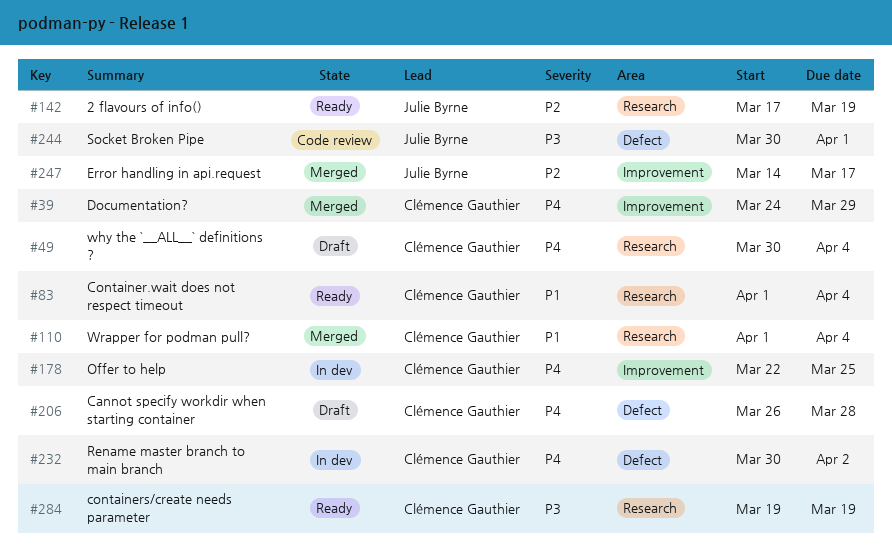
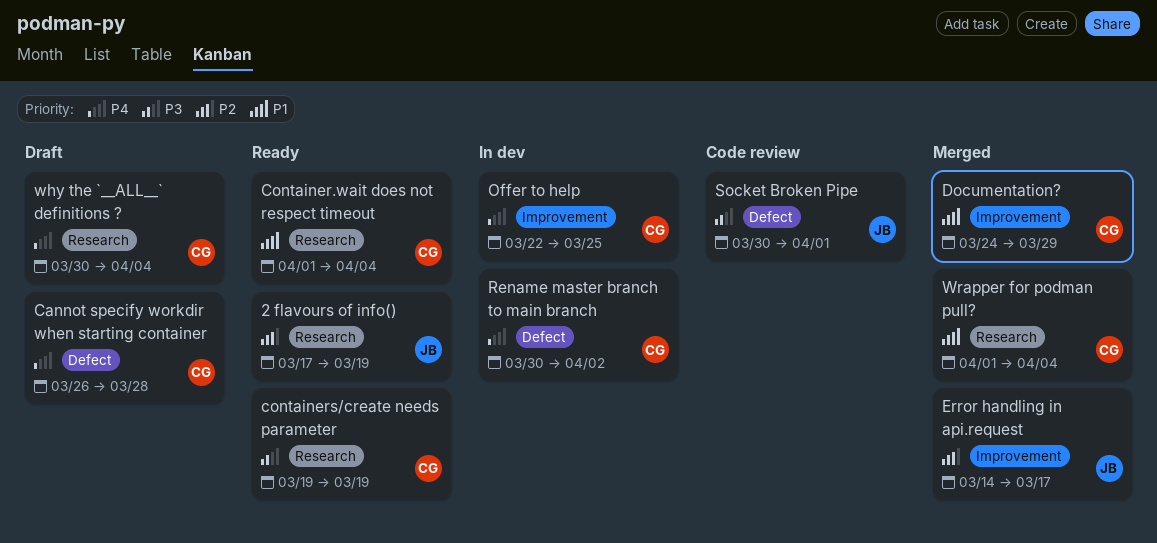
Documentation?, priority: P4 -> P1

